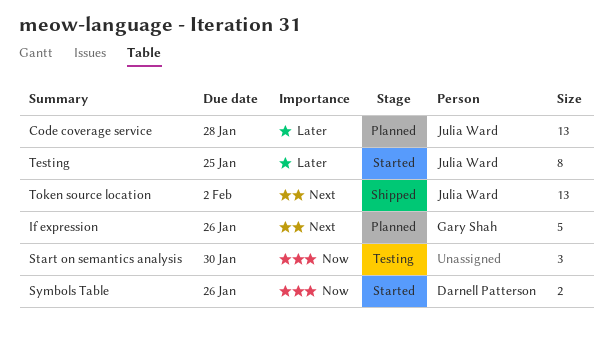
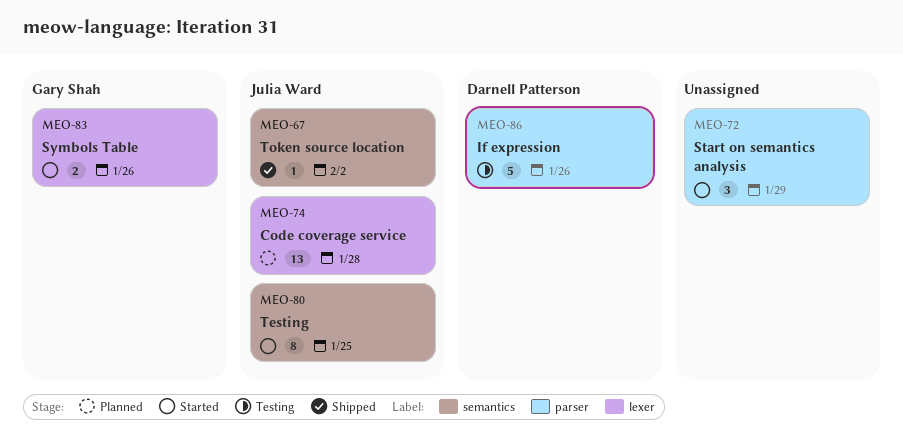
If expression, status: Planned -> Testing
If expression, owner: Gary Shah -> Darnell Patterson
Start on semantics analysis, status: Testing -> Started
Start on semantics analysis, due: Jan 30 -> Jan 29
Symbols Table, owner: Darnell Patterson -> Gary Shah
Token source location, estimate: 13 -> 1

